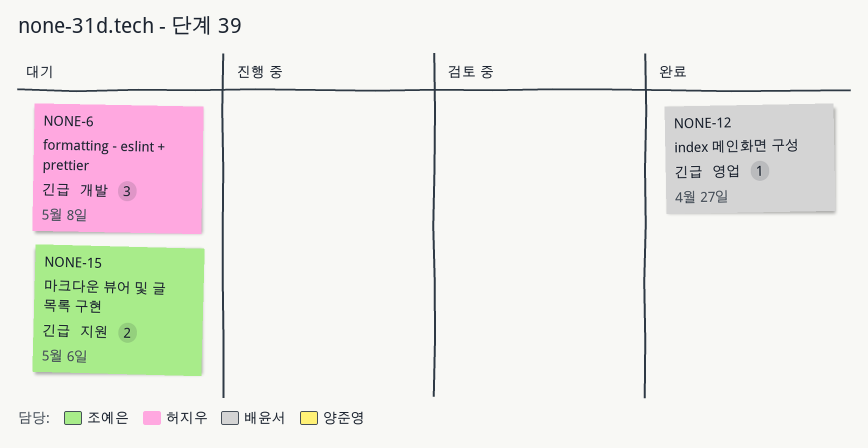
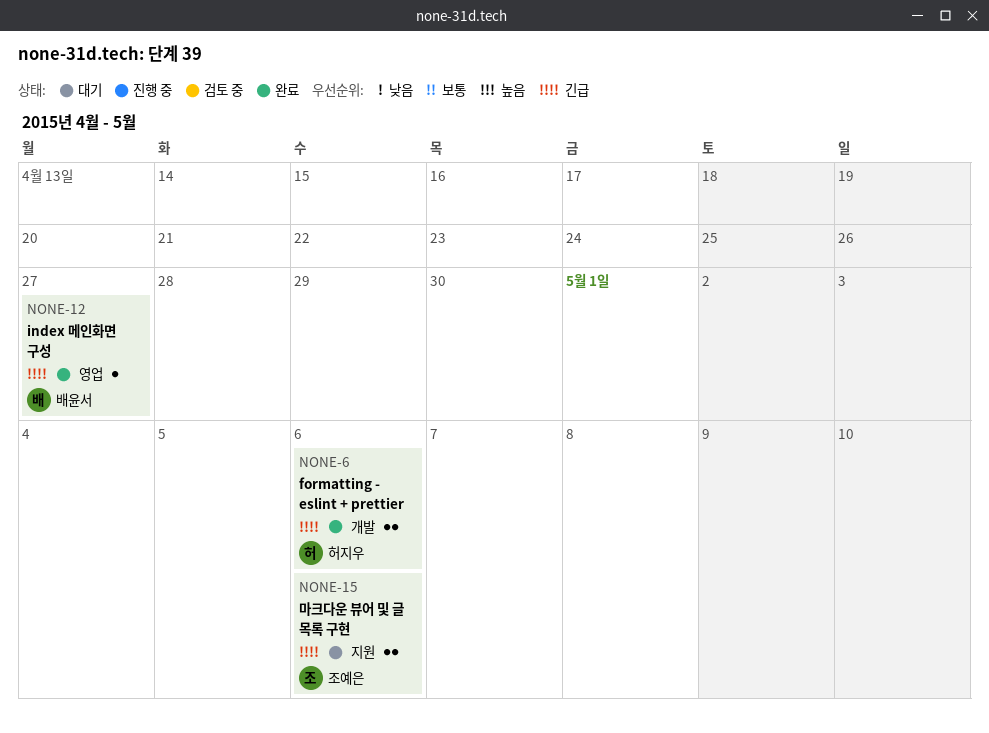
NONE-6, status: 대기 -> 완료
NONE-6, estimate: 3 -> 2
NONE-6, due: May 8 -> May 6

